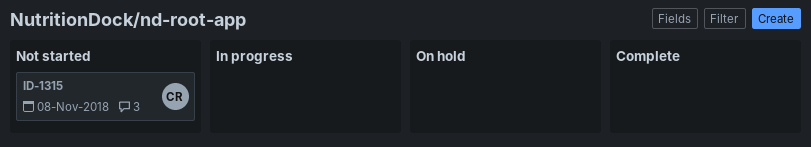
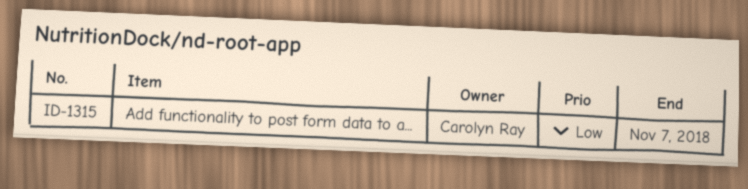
ID-1315, due: Nov 8 -> Nov 7

